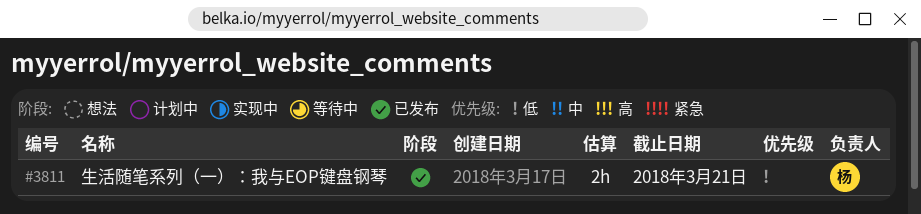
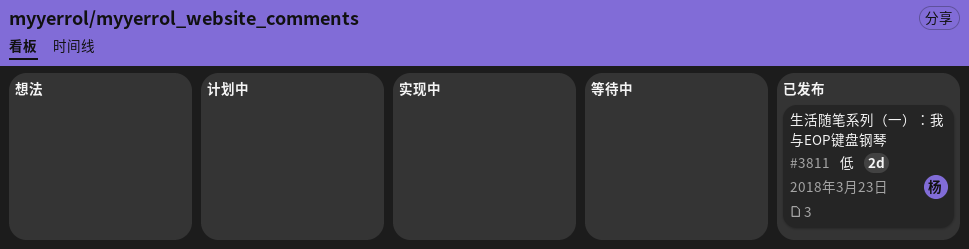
#3811, estimate: 2h -> 2d
#3811, due: Mar 21 -> Mar 23

